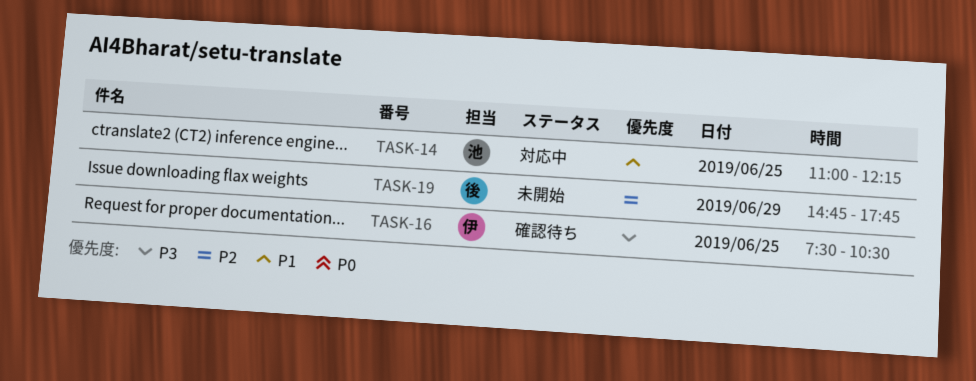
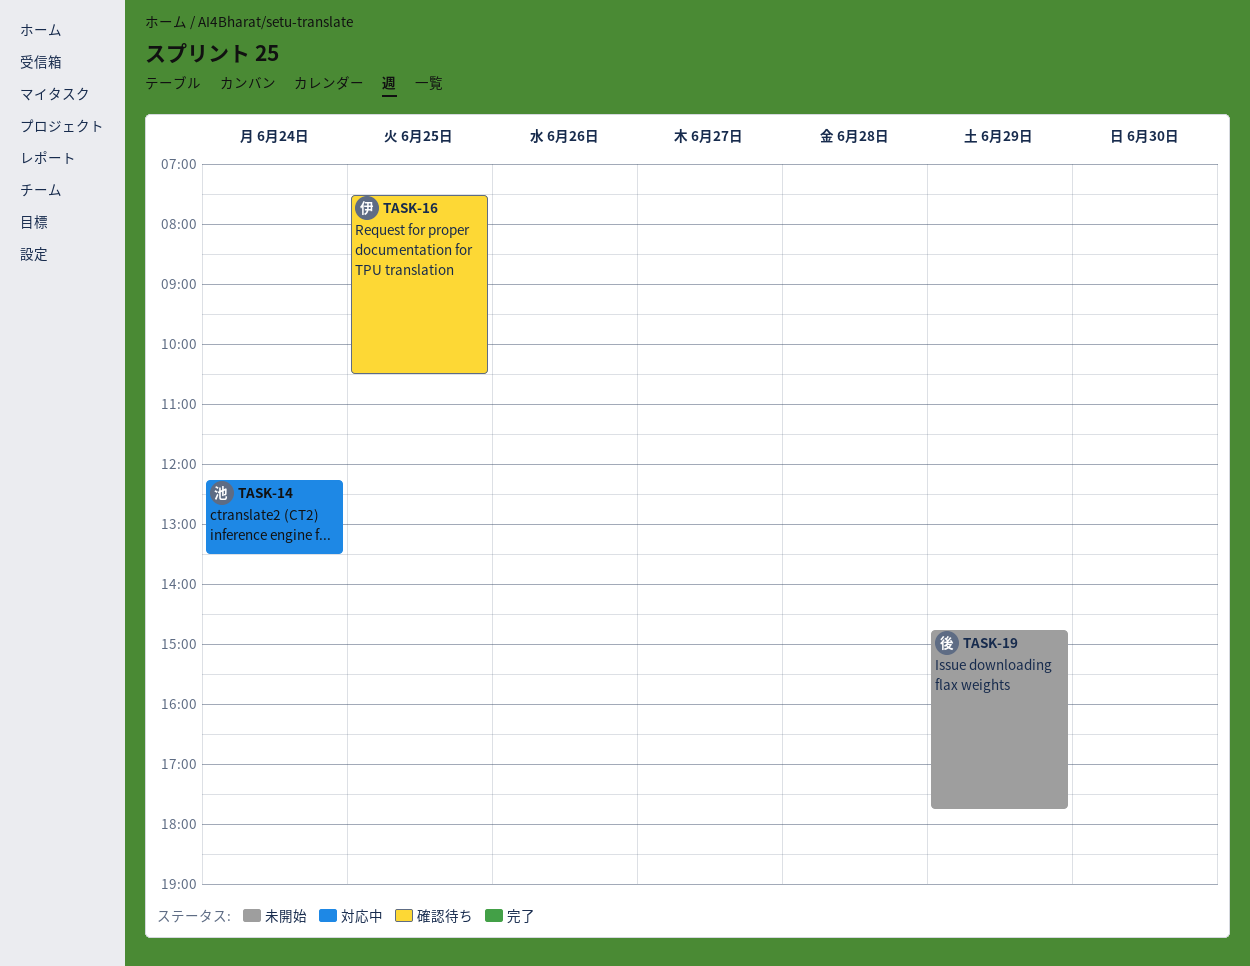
TASK-14, day: Jun 25 -> Jun 24
TASK-14, begins: 11:00 -> 12:15
TASK-14, ends: 12:15 -> 13:30

